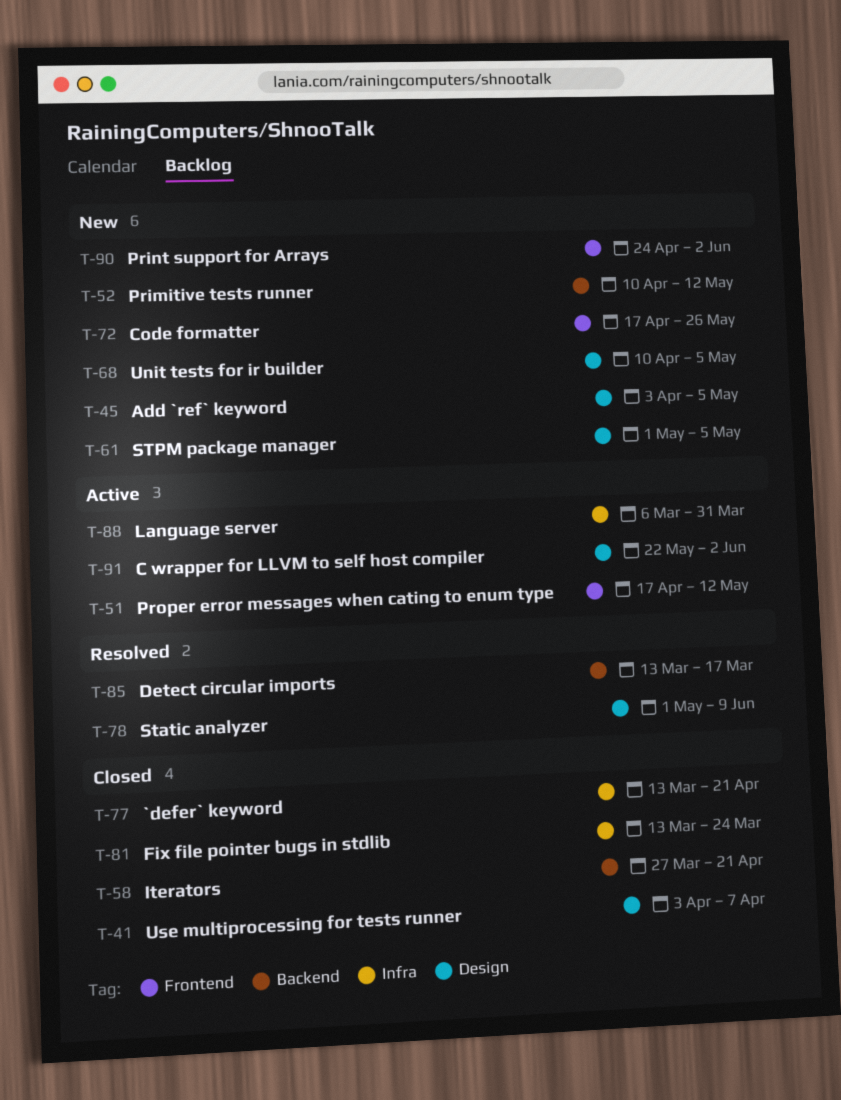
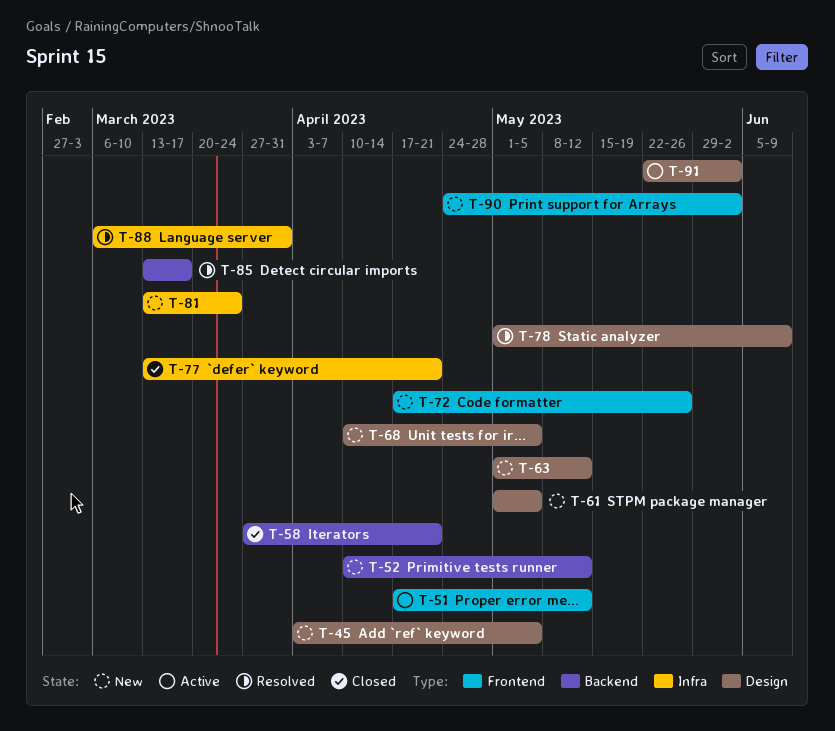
T-41: present -> none
T-63: none -> present
T-81, status: Closed -> New
T-88, status: Active -> Resolved

